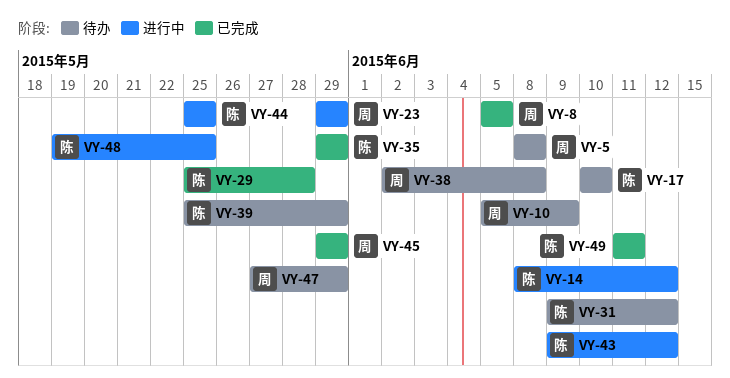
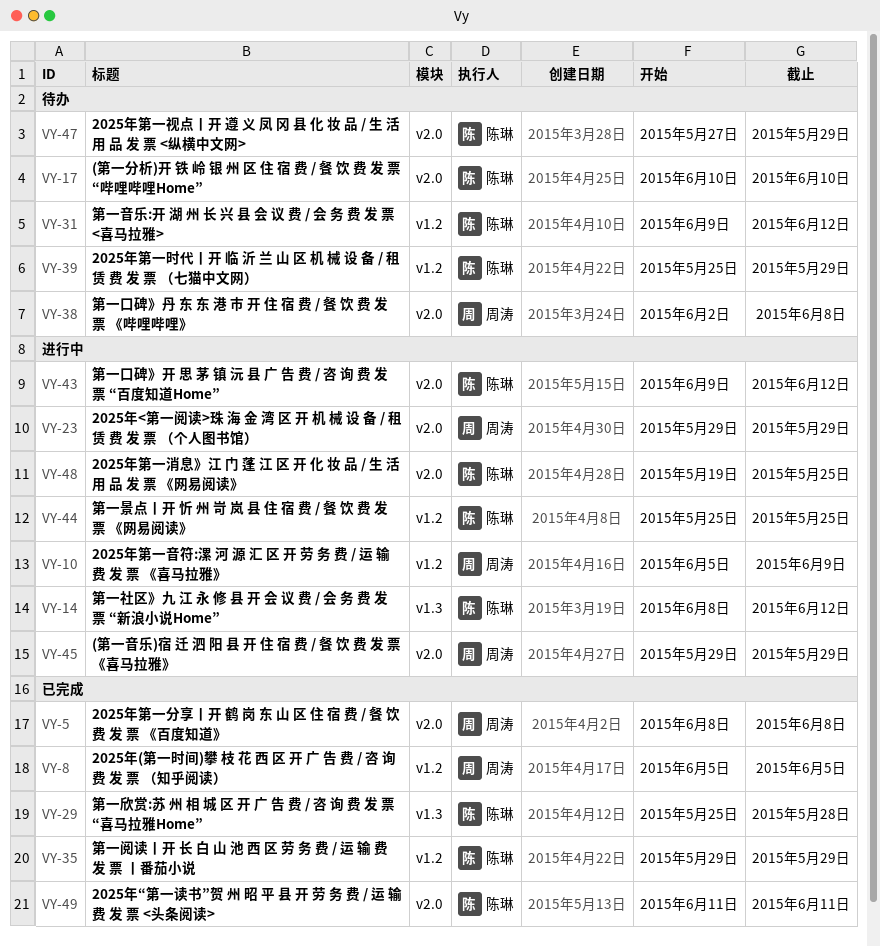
VY-5, status: 待办 -> 已完成
VY-10, status: 待办 -> 进行中
VY-45, status: 已完成 -> 进行中
VY-47, owner: 周涛 -> 陈琳

